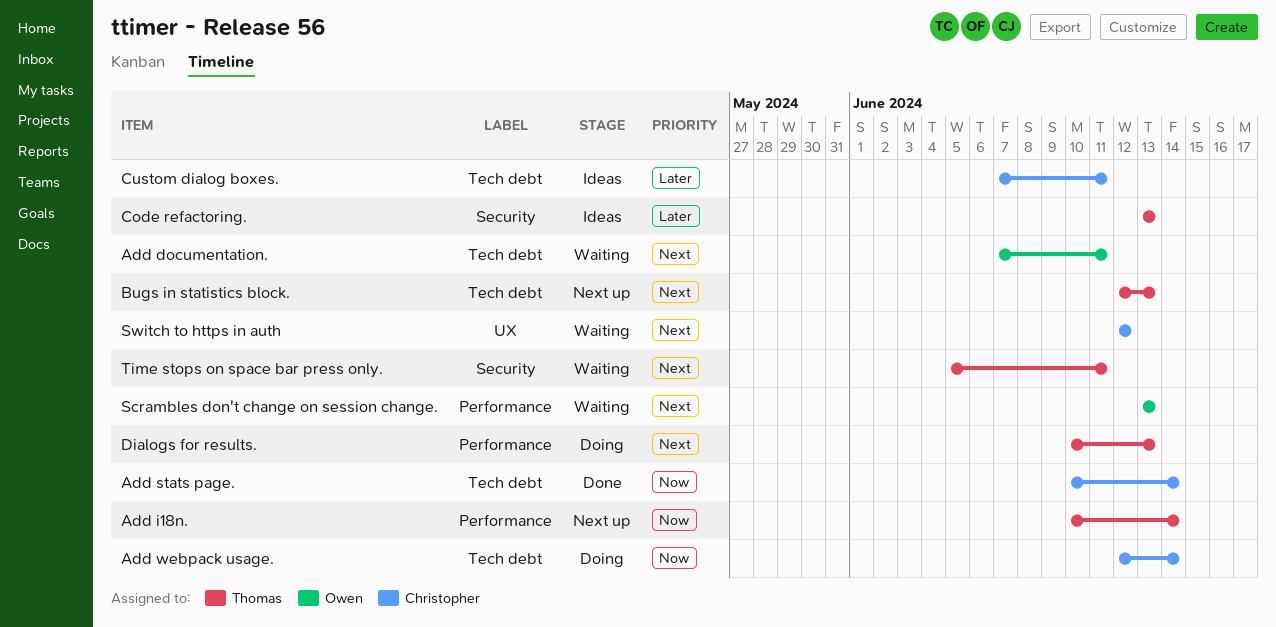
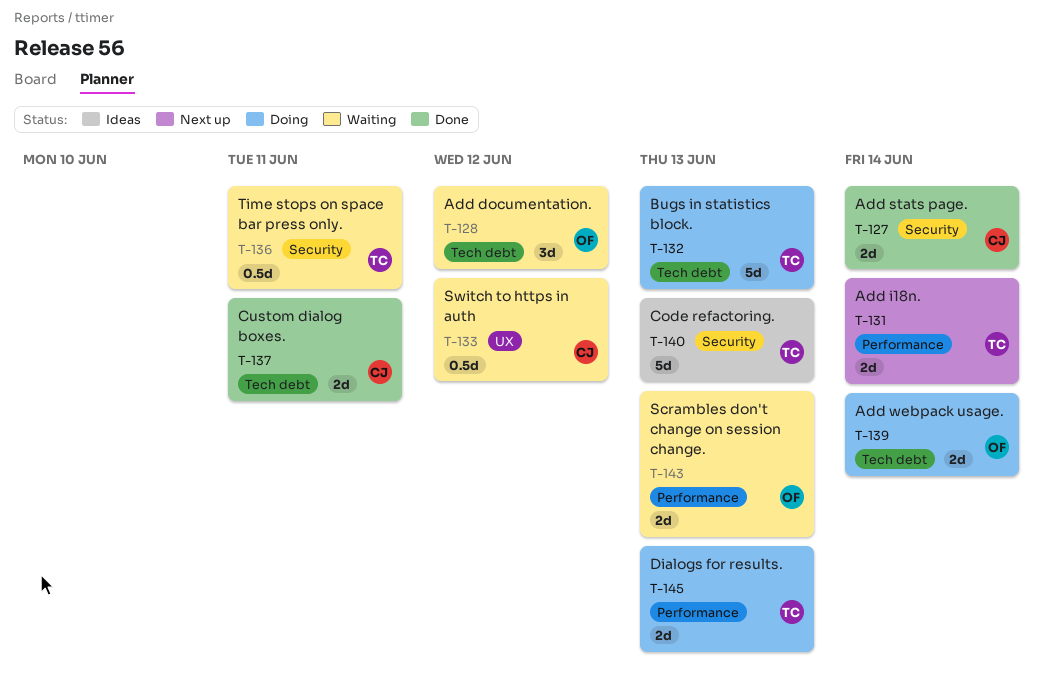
Add documentation., due: Jun 11 -> Jun 12
Add stats page., label: Tech debt -> Security
Add webpack usage., owner: Christopher -> Owen
Bugs in statistics block., status: Next up -> Doing
Custom dialog boxes., status: Ideas -> Done

